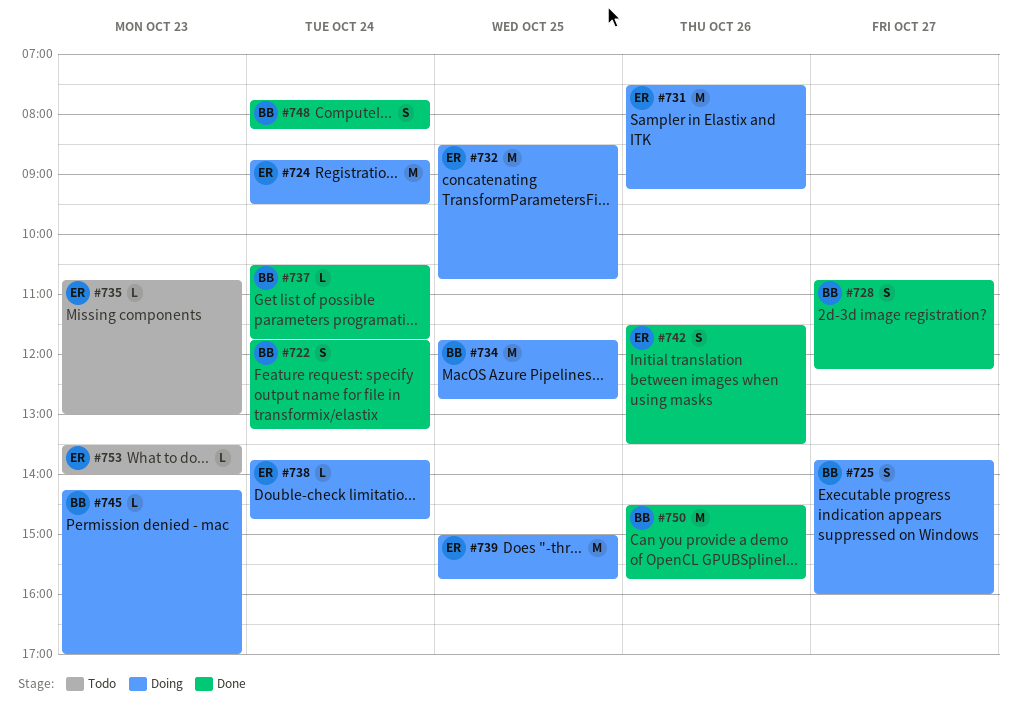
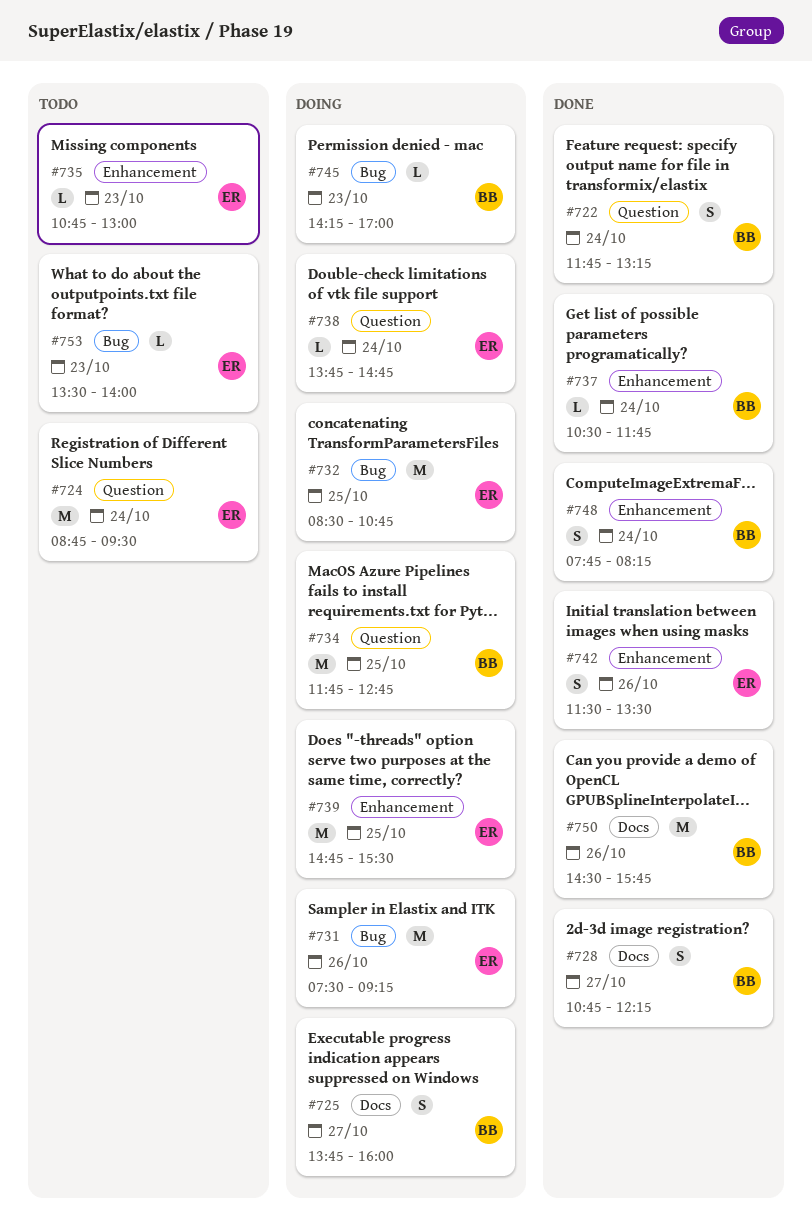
#724, status: Doing -> Todo
#739, begins: 15:00 -> 14:45
#739, ends: 15:45 -> 15:30

